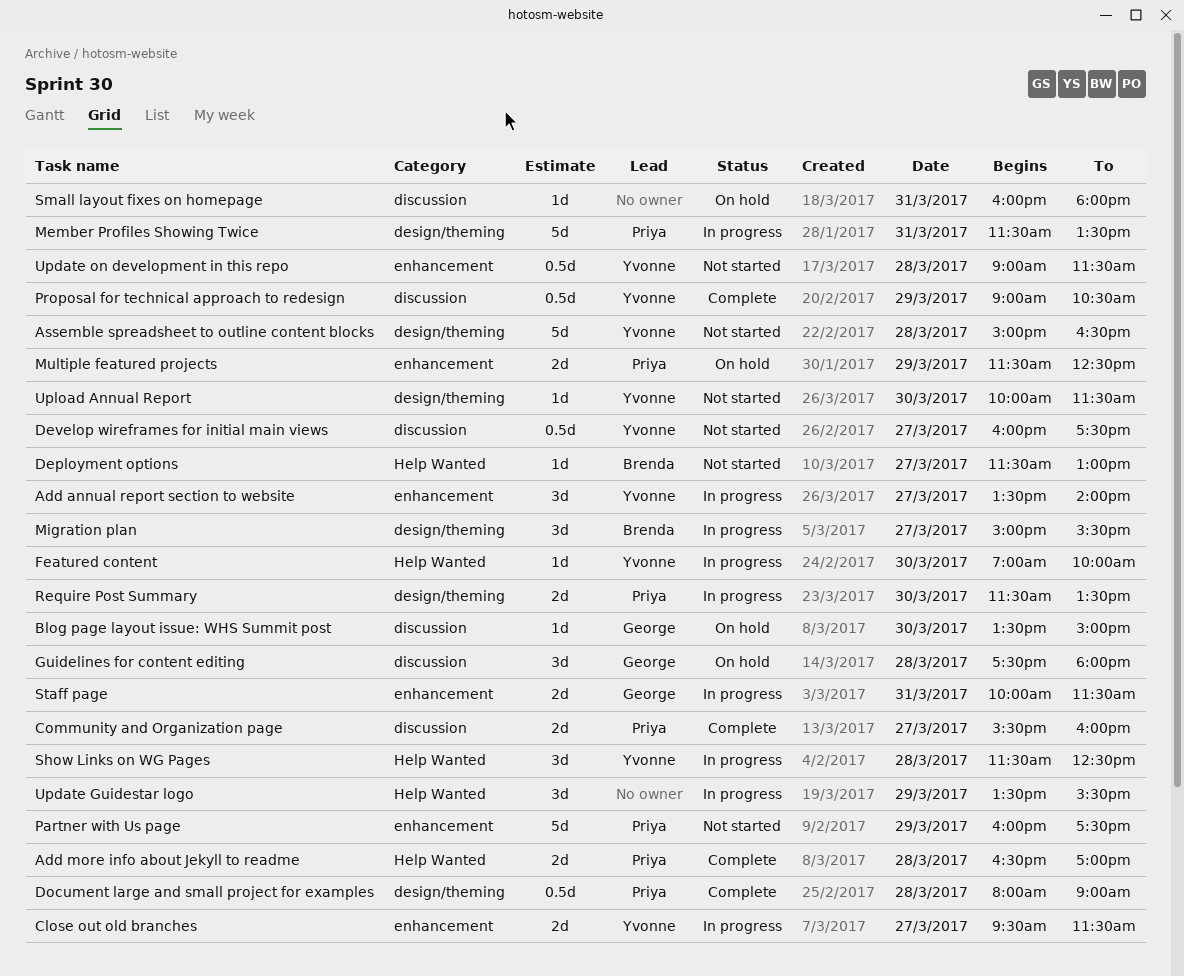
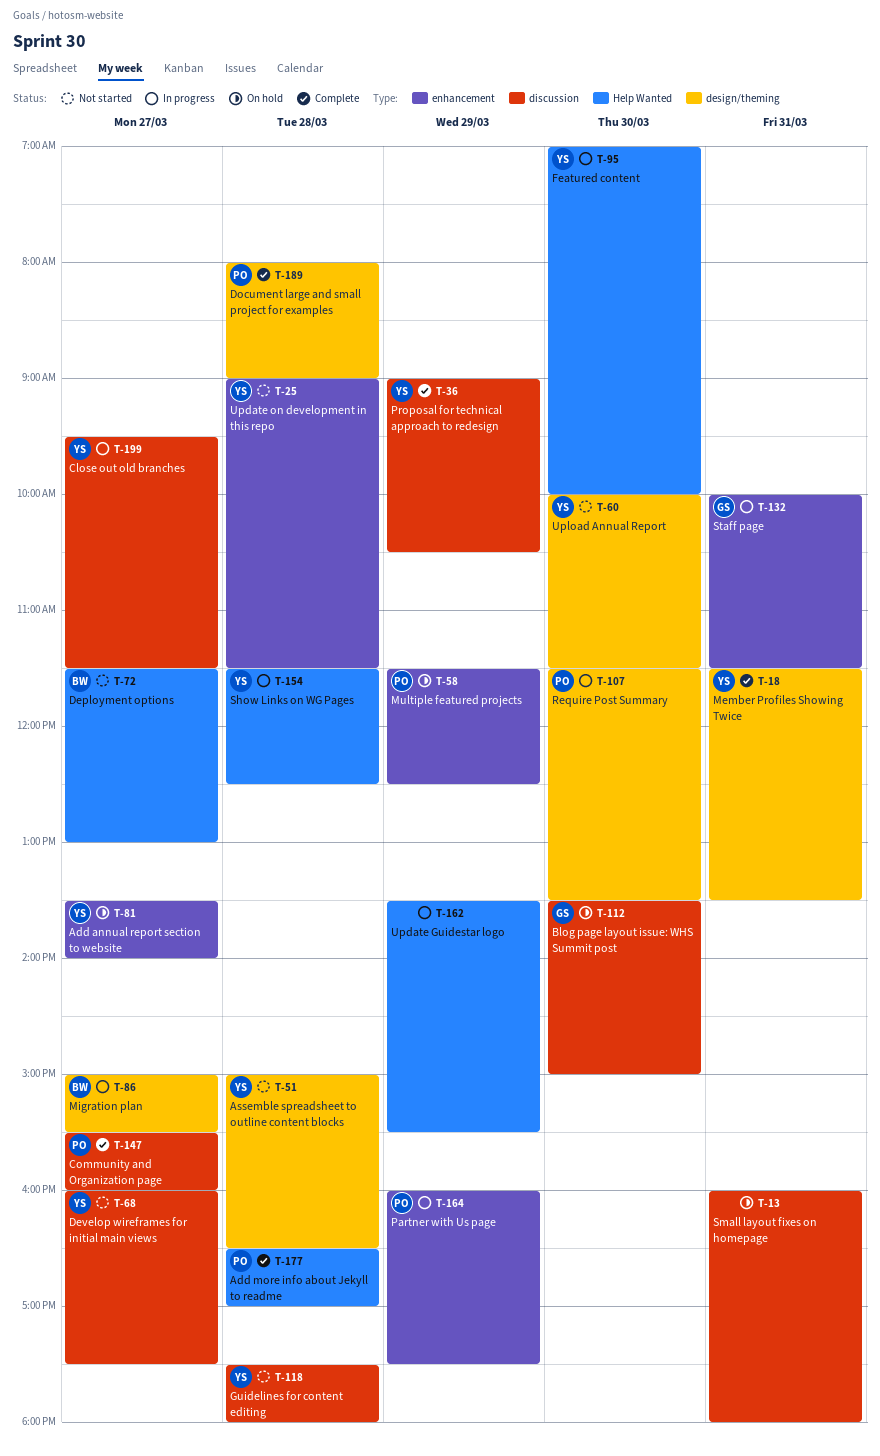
Add annual report section to website, status: In progress -> On hold
Close out old branches, label: enhancement -> discussion
Guidelines for content editing, status: On hold -> Not started
Guidelines for content editing, owner: George -> Yvonne
Member Profiles Showing Twice, status: In progress -> Complete
Member Profiles Showing Twice, owner: Priya -> Yvonne
Partner with Us page, status: Not started -> In progress

